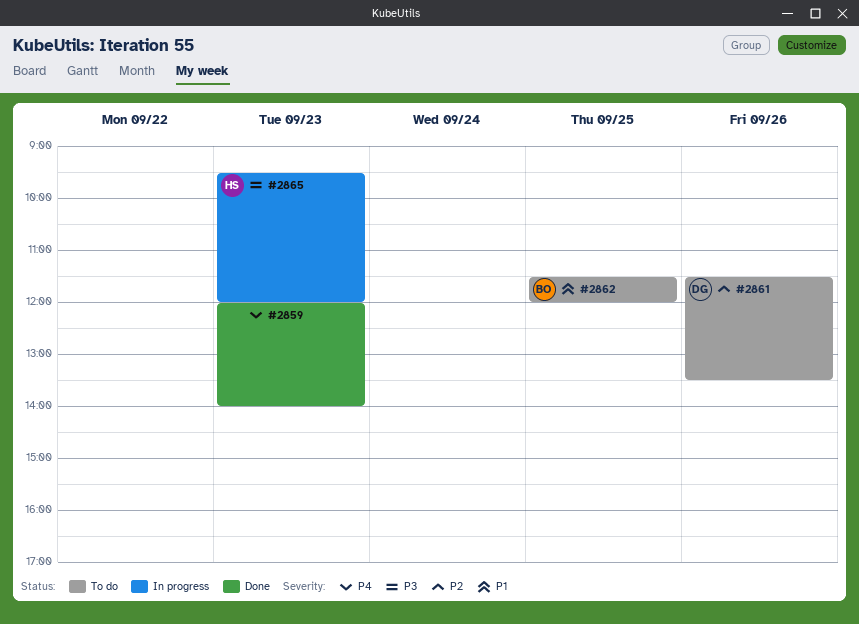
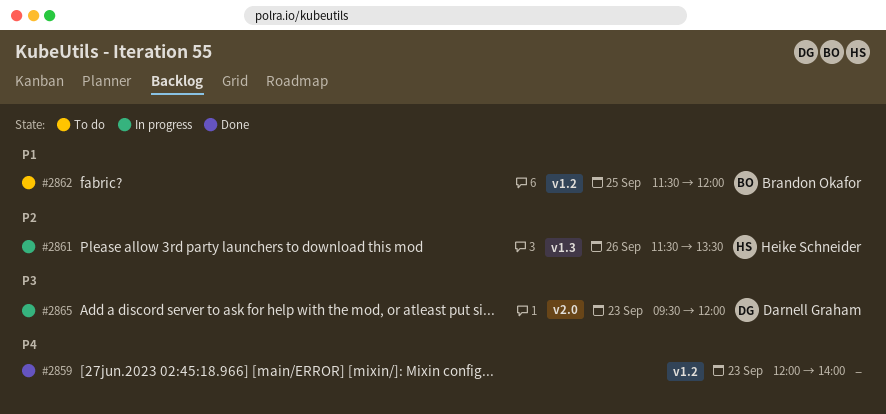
#2861, status: To do -> In progress
#2861, owner: Darnell Graham -> Heike Schneider
#2865, owner: Heike Schneider -> Darnell Graham

